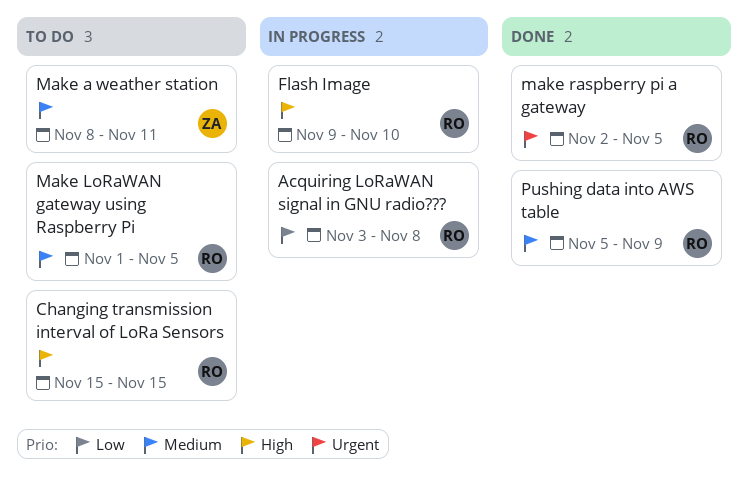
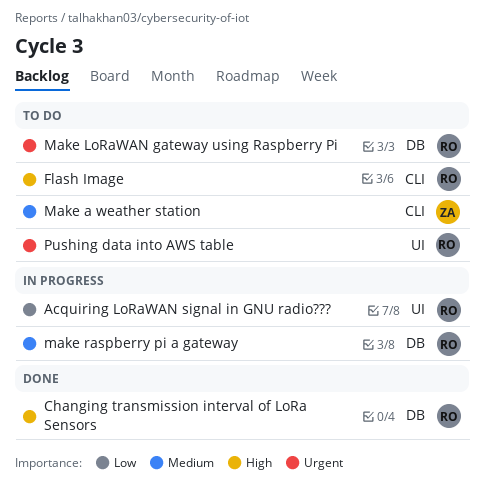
Changing transmission interval of LoRa Sensors, status: To do -> Done
Flash Image, status: In progress -> To do
Make LoRaWAN gateway using Raspberry Pi, priority: Medium -> Urgent
make raspberry pi a gateway, status: Done -> In progress
make raspberry pi a gateway, priority: Urgent -> Medium
Pushing data into AWS table, status: Done -> To do
Pushing data into AWS table, priority: Medium -> Urgent

